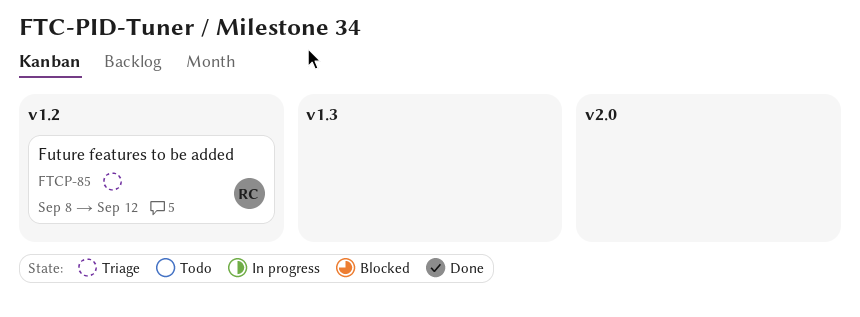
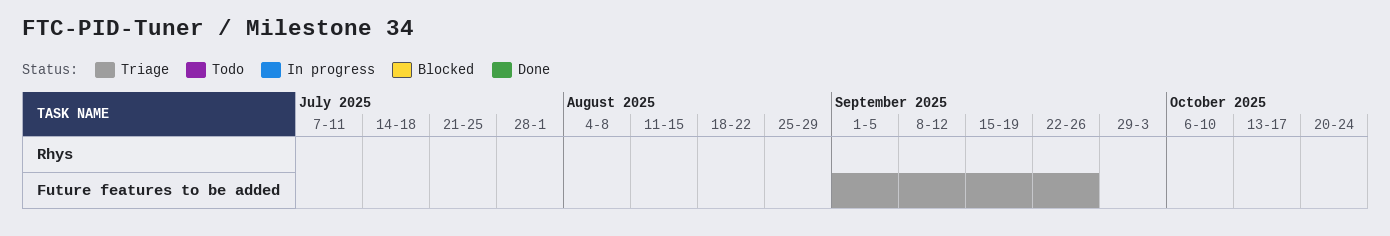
Future features to be added, start: Sep 8 -> Sep 1
Future features to be added, due: Sep 12 -> Sep 26

